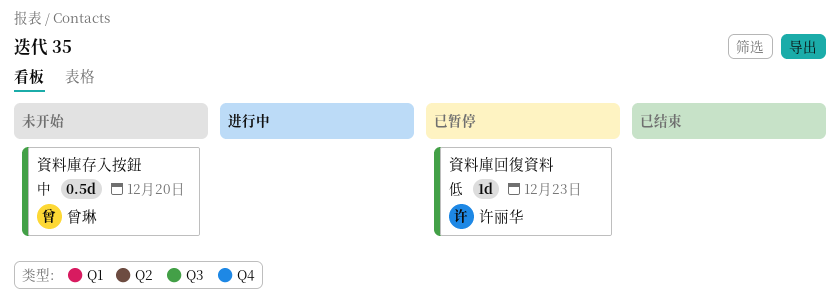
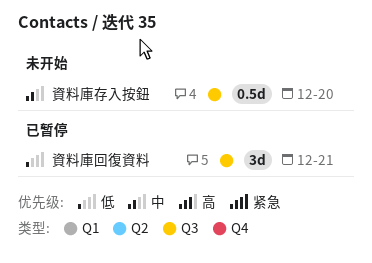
資料庫回復資料, estimate: 1d -> 3d
資料庫回復資料, due: Dec 23 -> Dec 21

